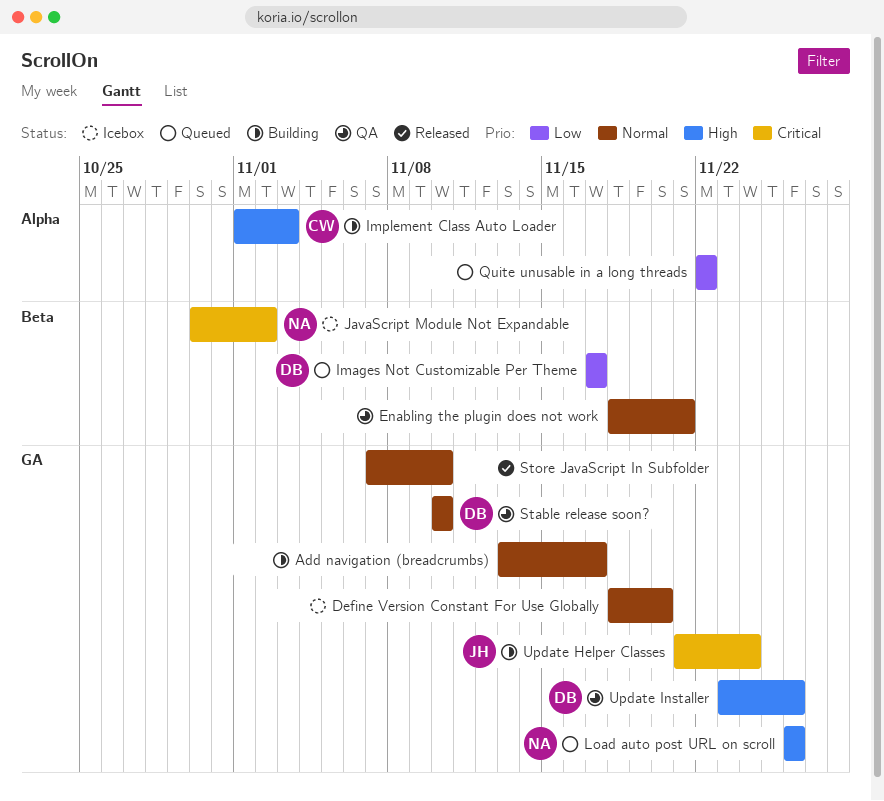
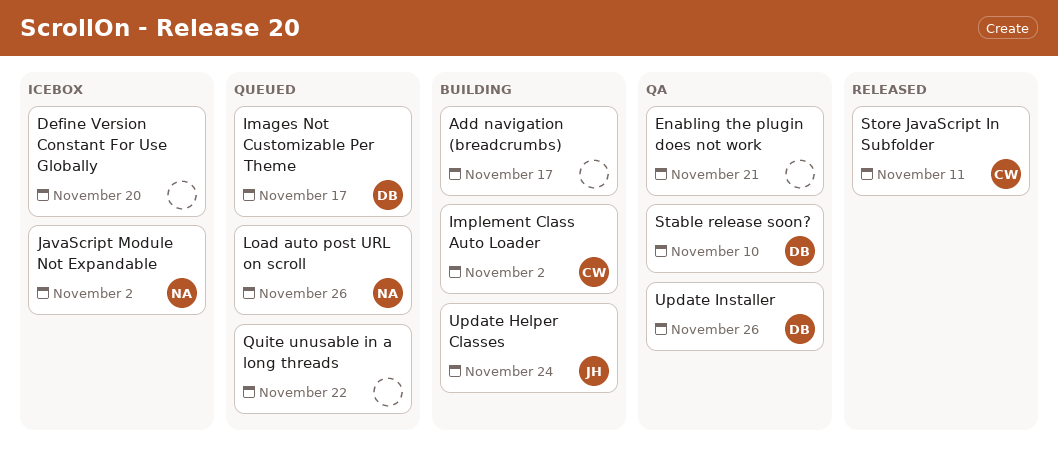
Implement Class Auto Loader, due: Nov 3 -> Nov 2
Store JavaScript In Subfolder, owner: none -> CW
Store JavaScript In Subfolder, due: Nov 10 -> Nov 11

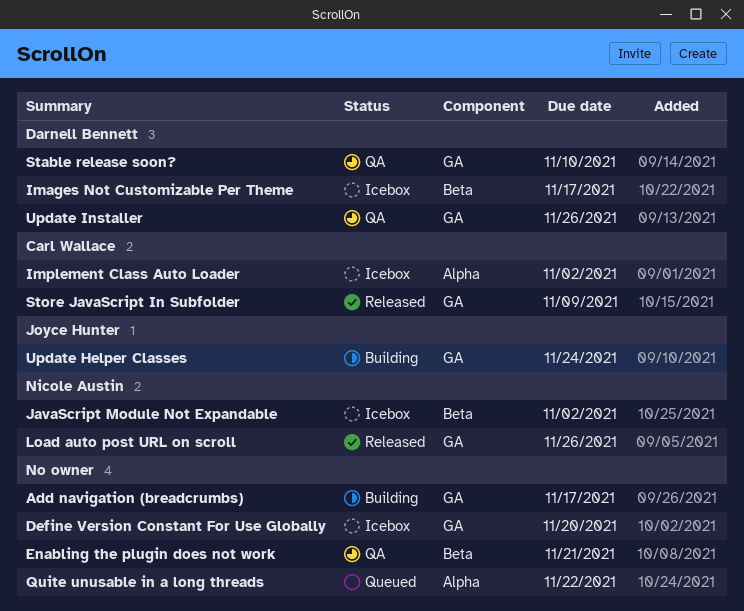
Images Not Customizable Per Theme, status: Queued -> Icebox
Implement Class Auto Loader, status: Building -> Icebox
Load auto post URL on scroll, status: Queued -> Released
Store JavaScript In Subfolder, due: Nov 11 -> Nov 9

